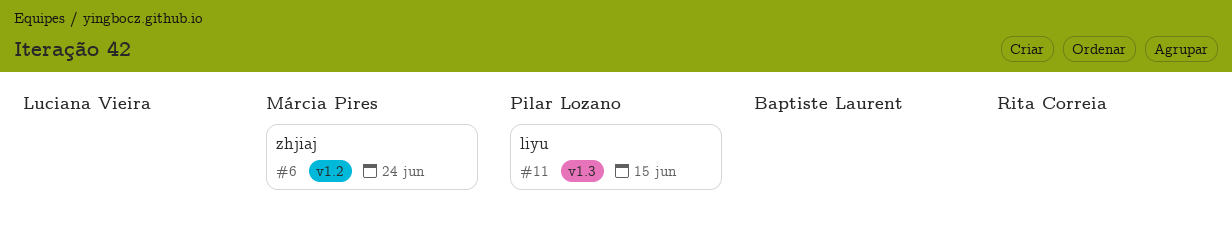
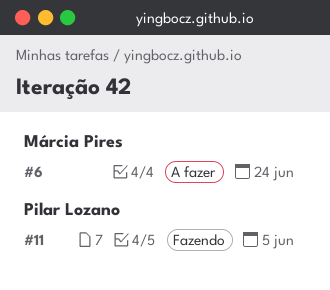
#11, due: Jun 15 -> Jun 5

